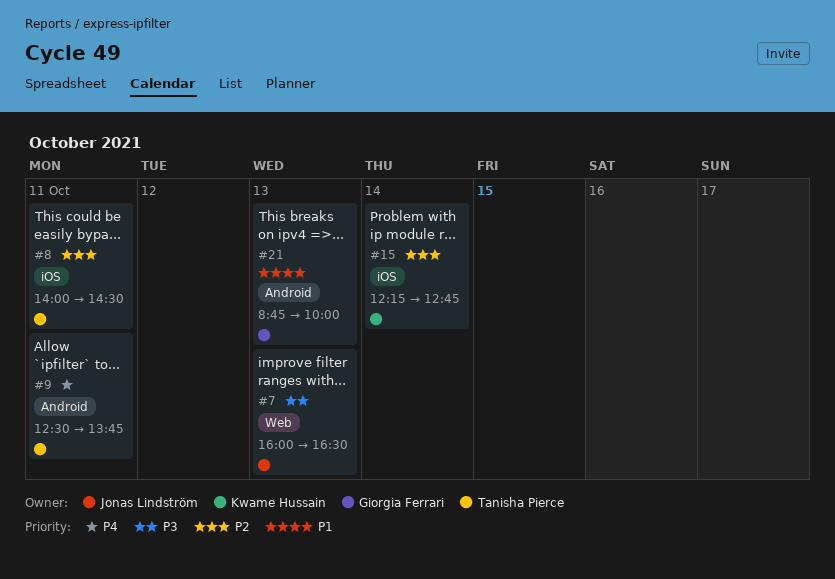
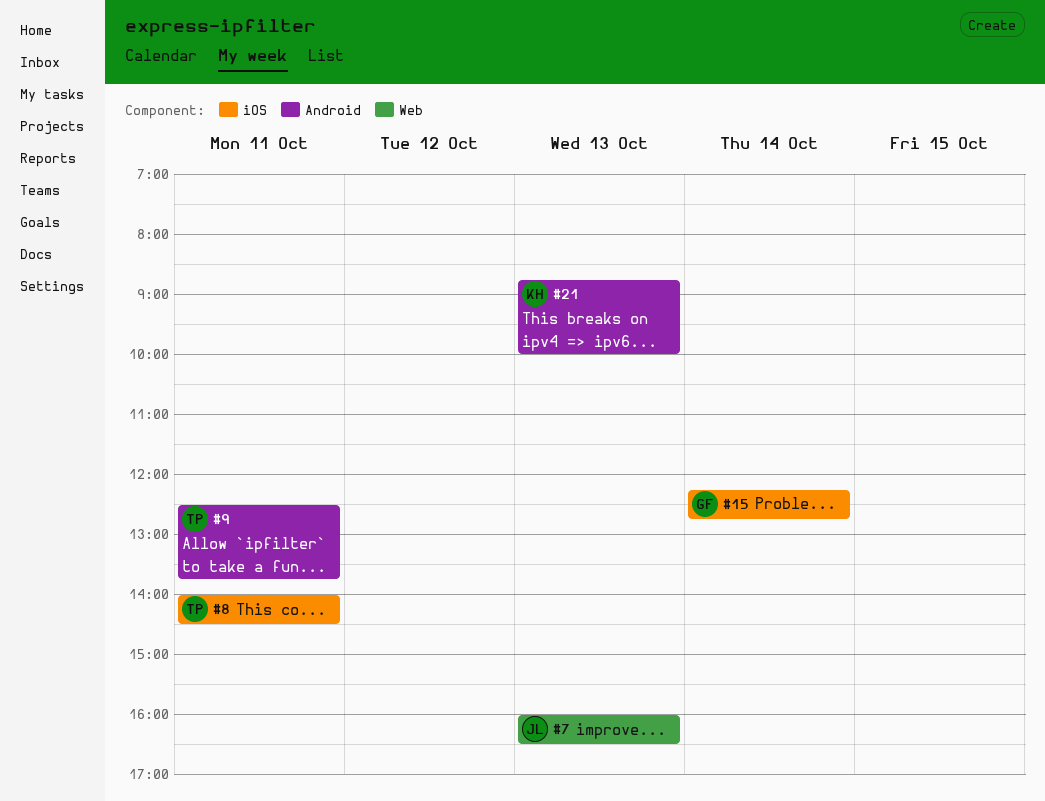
#15, owner: Kwame Hussain -> Giorgia Ferrari
#21, owner: Giorgia Ferrari -> Kwame Hussain

